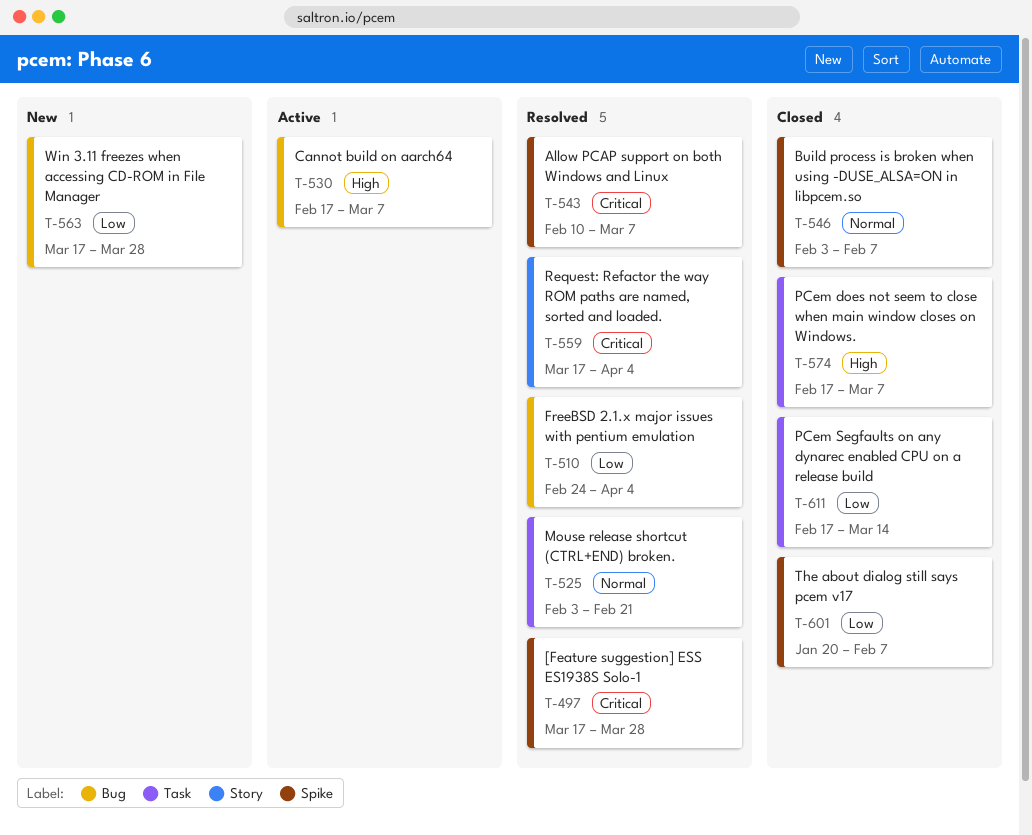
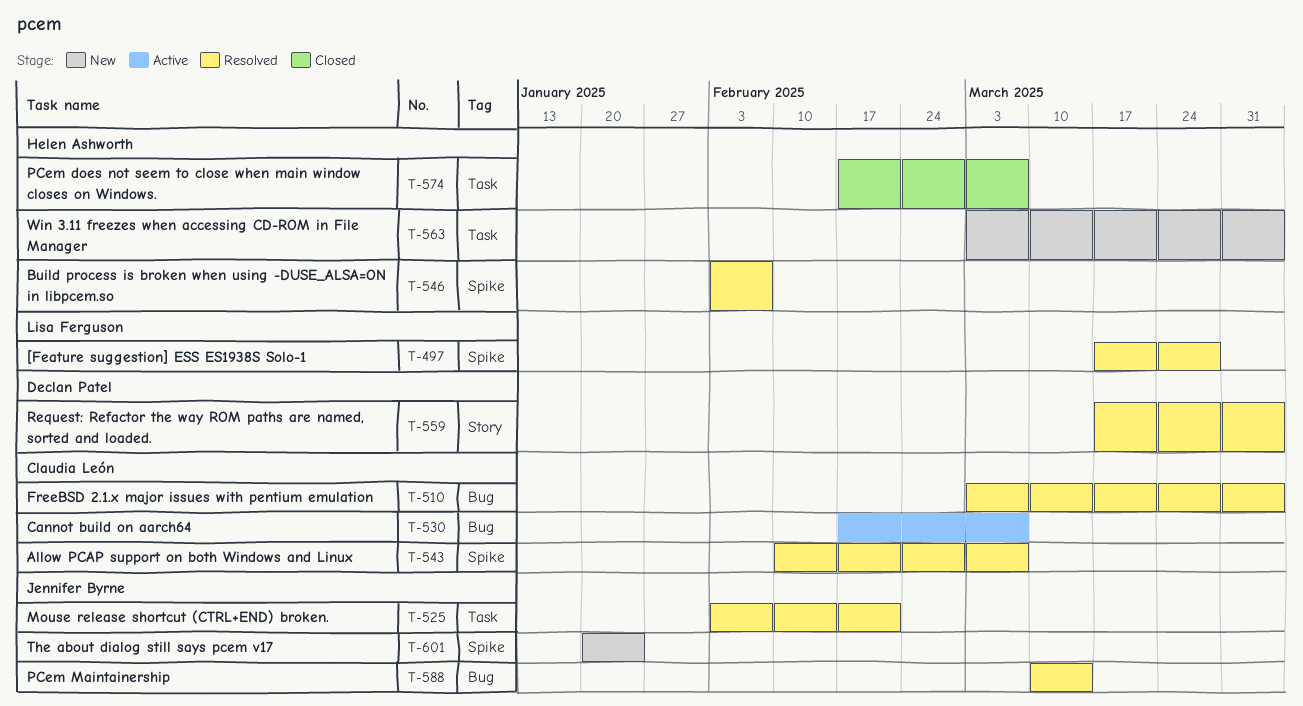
T-510, start: Feb 24 -> Mar 3
T-546, status: Closed -> Resolved
T-563, label: Bug -> Task
T-563, start: Mar 17 -> Mar 3
T-563, due: Mar 28 -> Apr 4
T-588: none -> present
T-601, status: Closed -> New
T-601, due: Feb 7 -> Jan 24
T-611: present -> none

